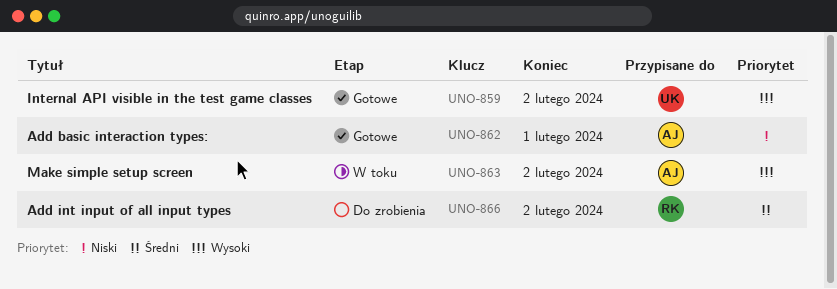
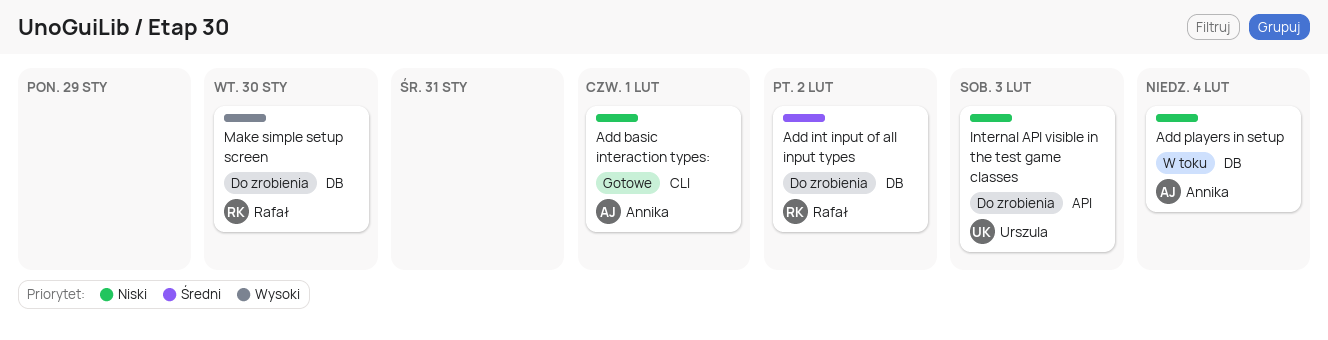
Add players in setup: none -> present
Internal API visible in the test game classes, status: Gotowe -> Do zrobienia
Internal API visible in the test game classes, priority: Wysoki -> Niski
Internal API visible in the test game classes, due: Feb 2 -> Feb 3
Make simple setup screen, status: W toku -> Do zrobienia
Make simple setup screen, owner: Annika -> Rafał
Make simple setup screen, due: Feb 2 -> Jan 30

